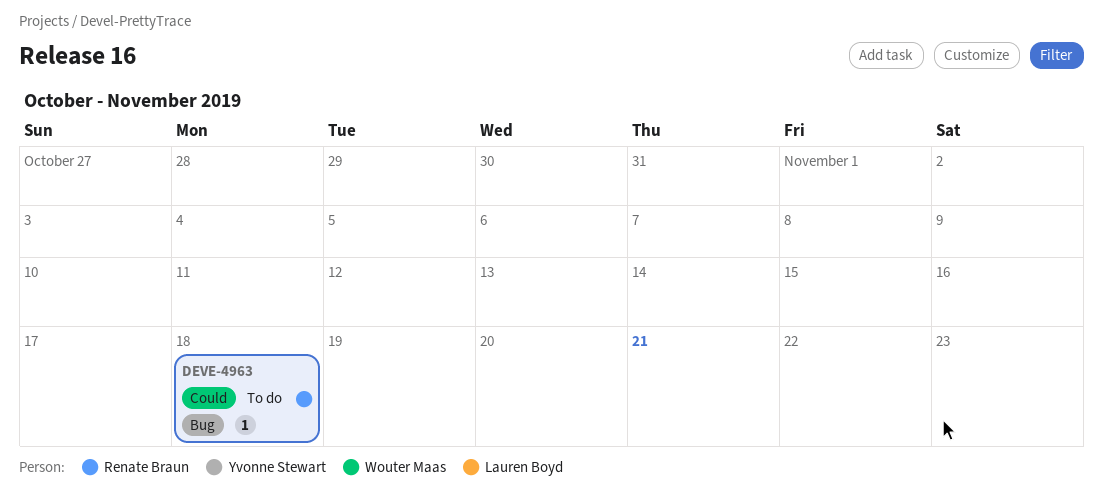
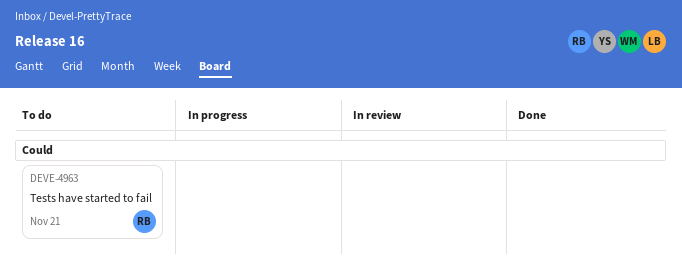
DEVE-4963, due: Nov 18 -> Nov 21

